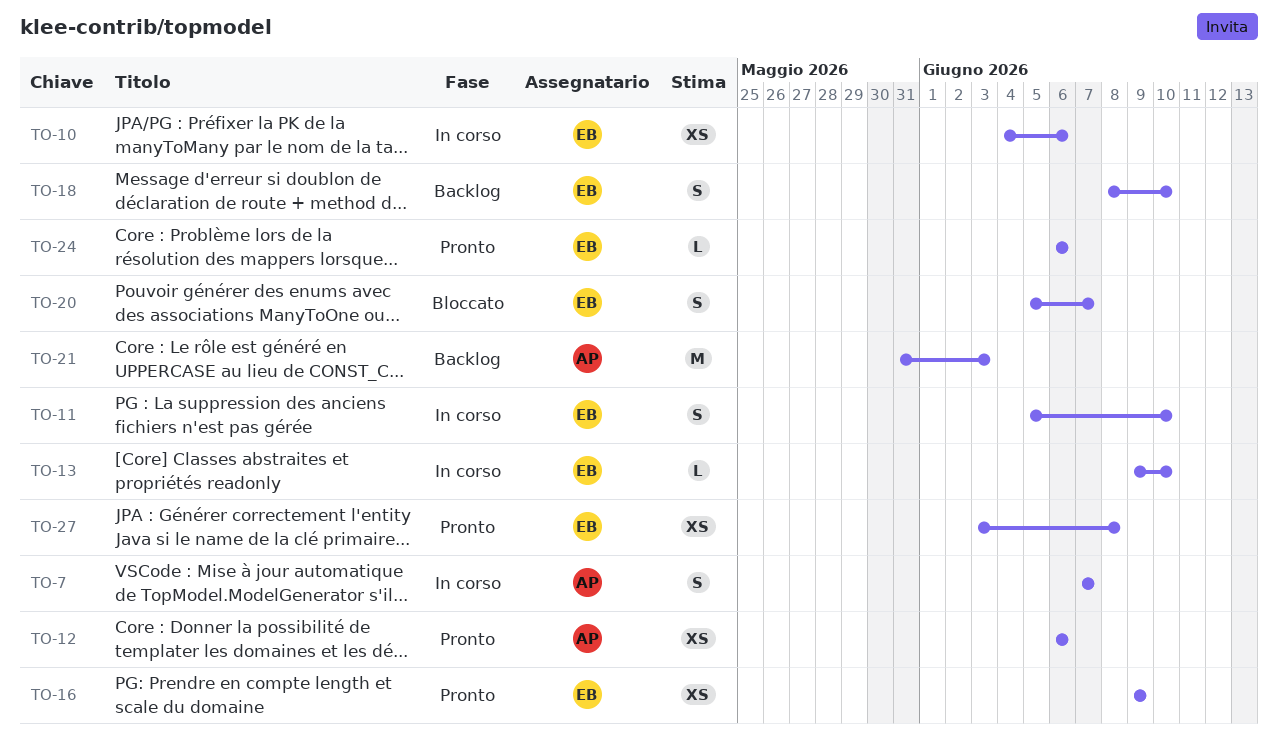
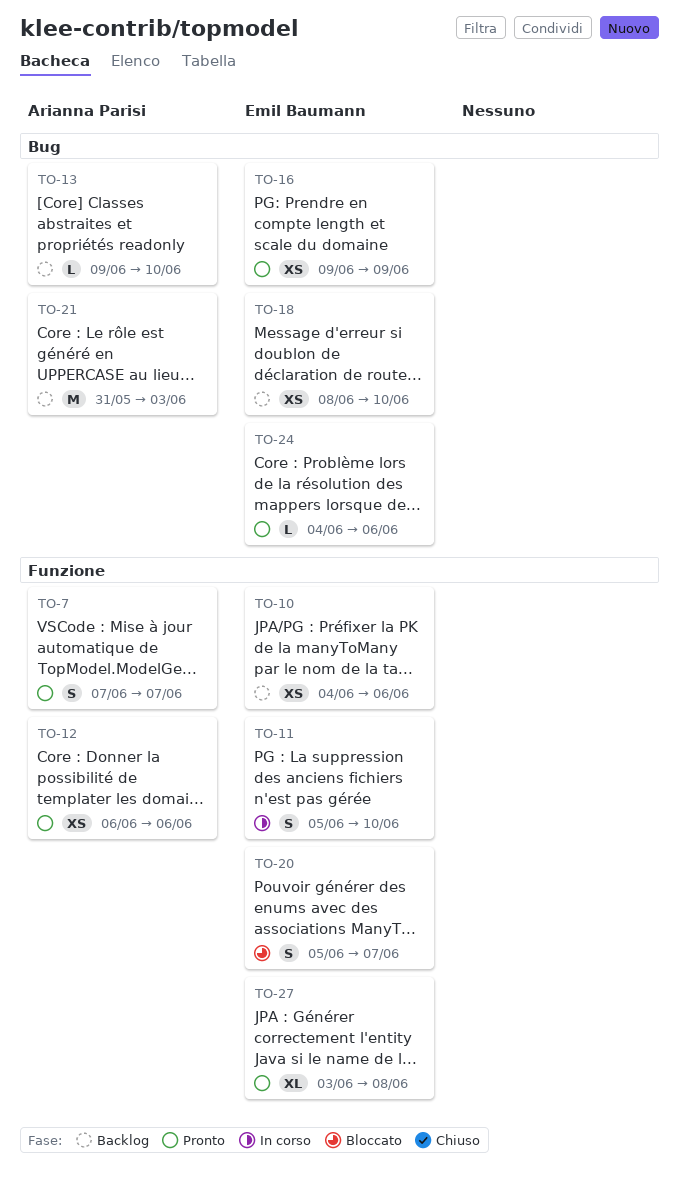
TO-7, status: In corso -> Pronto
TO-10, status: In corso -> Backlog
TO-13, status: In corso -> Backlog
TO-13, owner: Emil Baumann -> Arianna Parisi
TO-18, estimate: S -> XS
TO-24, start: Jun 6 -> Jun 4
TO-27, estimate: XS -> XL

